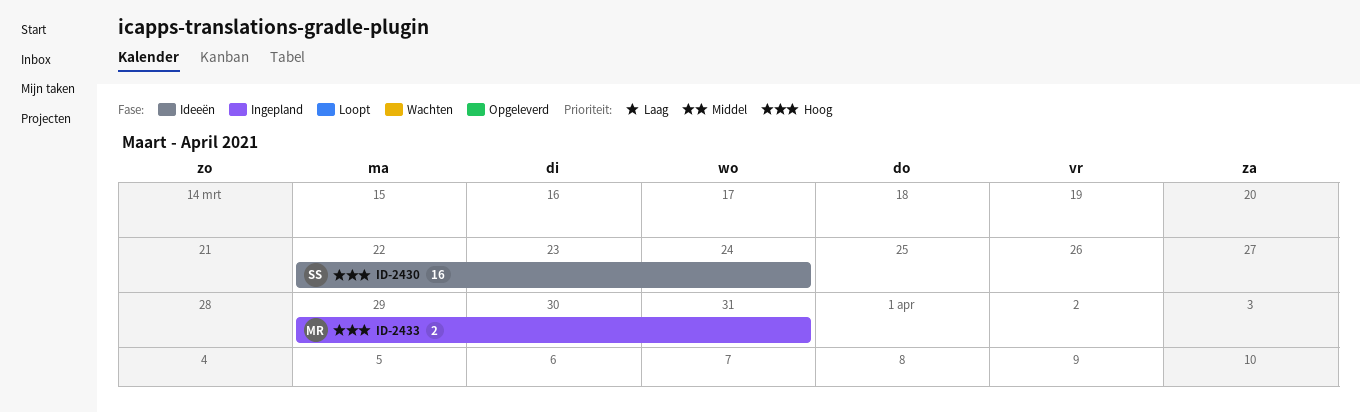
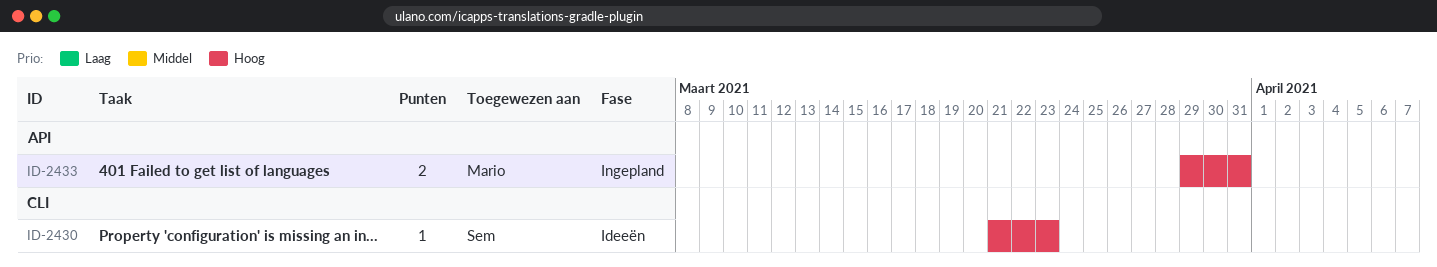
ID-2430, estimate: 16 -> 1
ID-2430, start: Mar 22 -> Mar 21
ID-2430, due: Mar 24 -> Mar 23

